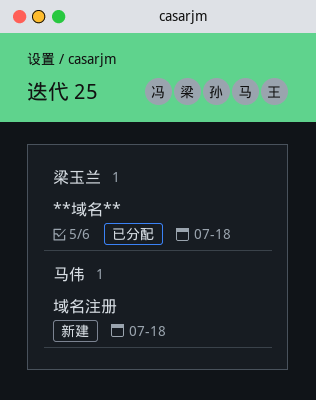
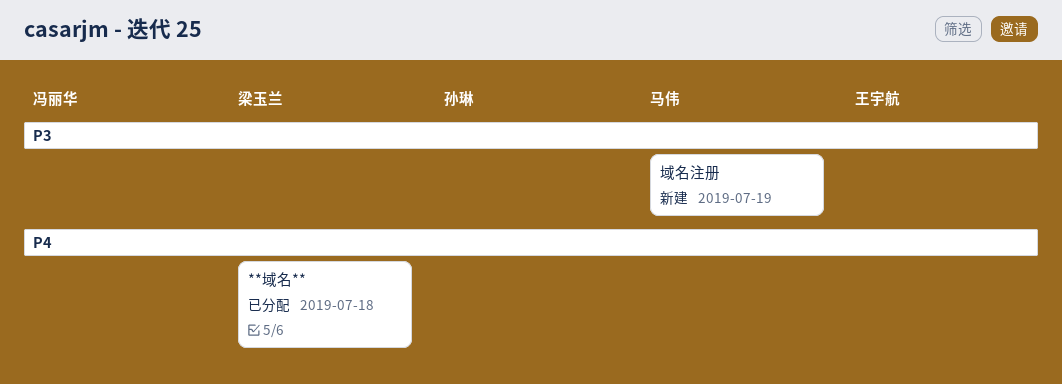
域名注册, due: Jul 18 -> Jul 19

